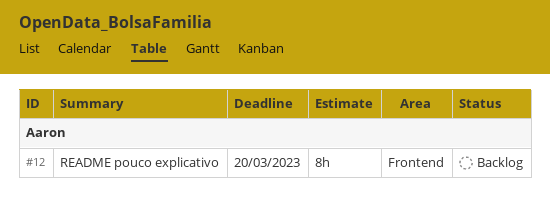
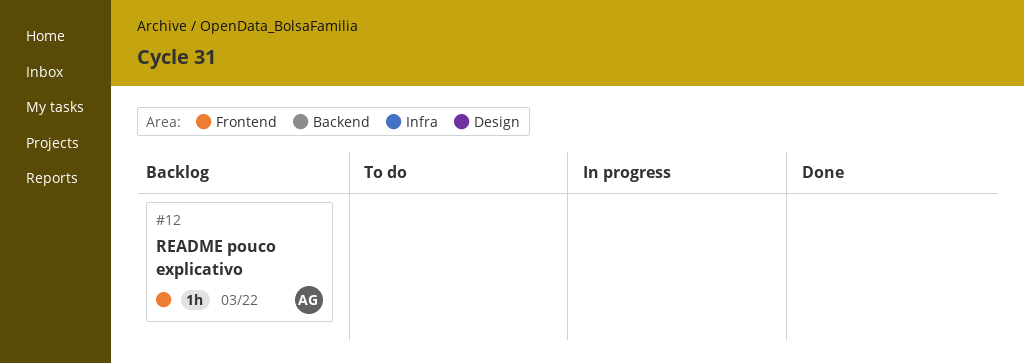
#12, estimate: 8h -> 1h
#12, due: Mar 20 -> Mar 22

